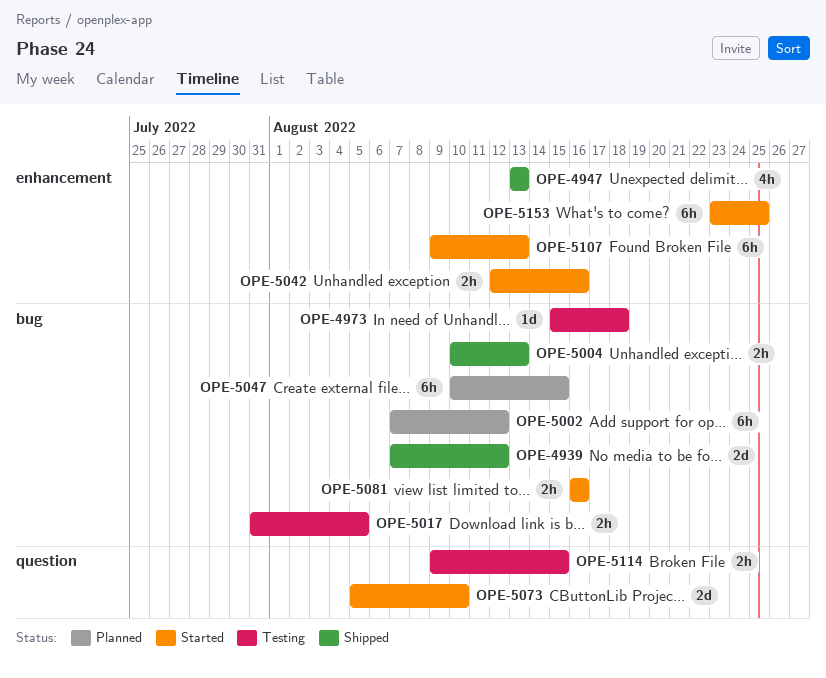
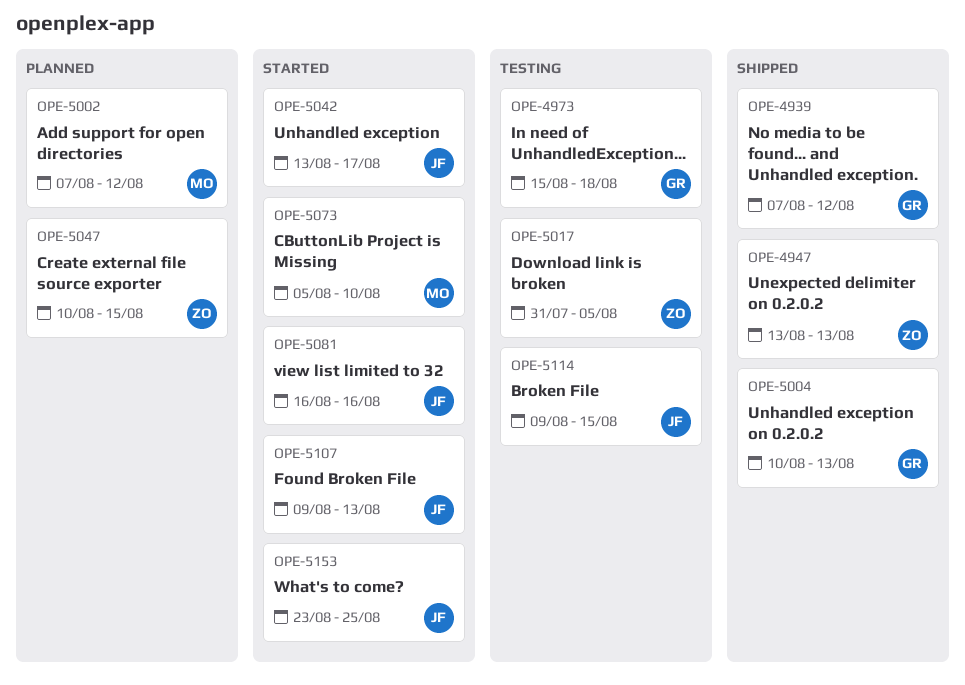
OPE-5042, start: Aug 12 -> Aug 13
OPE-5042, due: Aug 16 -> Aug 17

